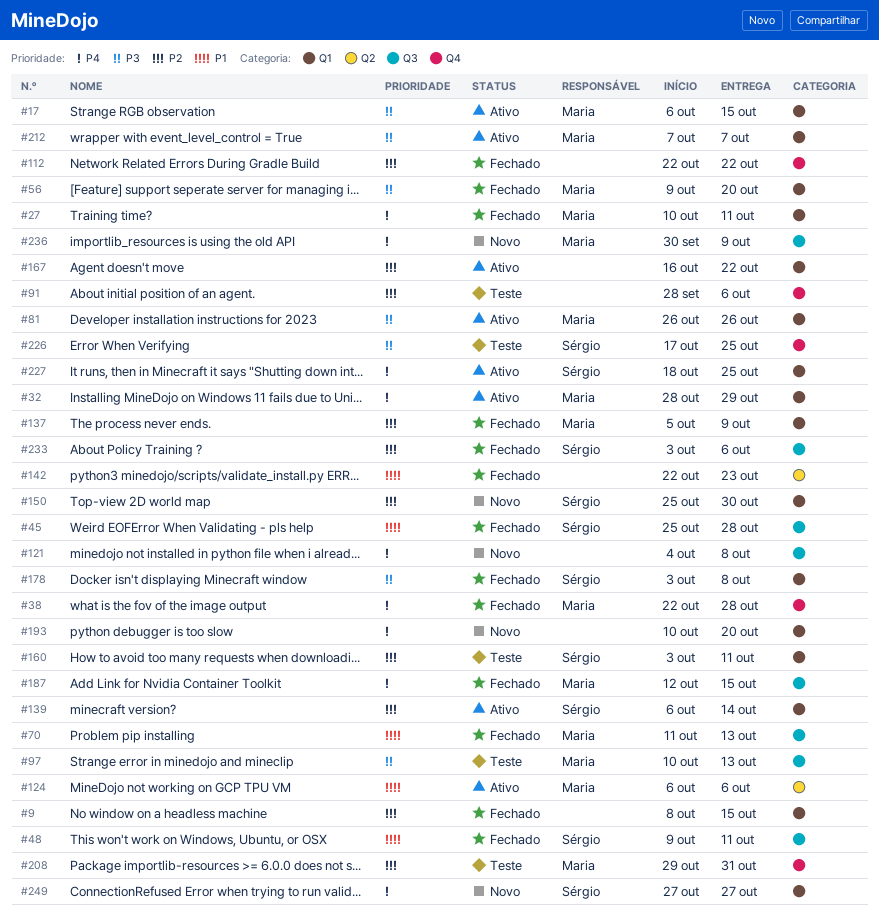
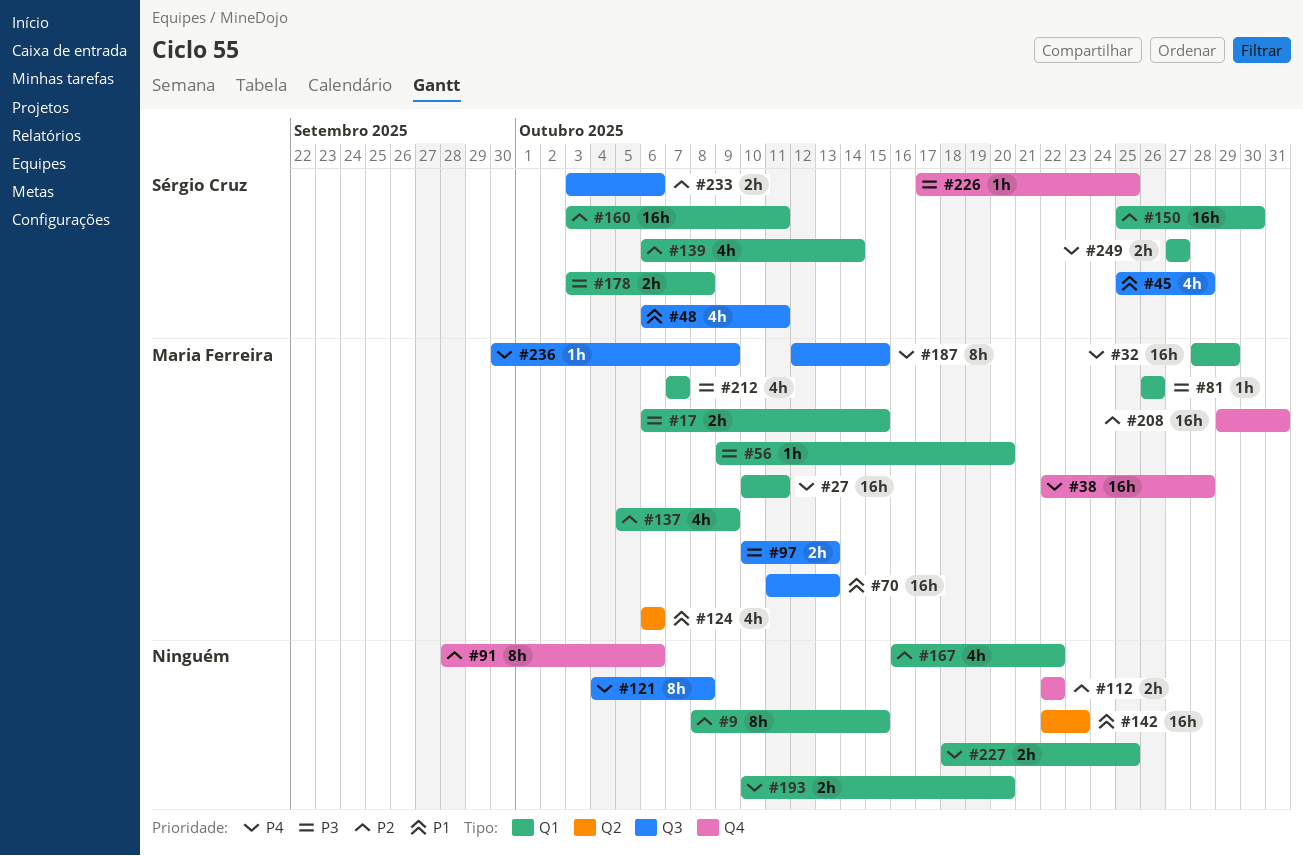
#48, start: Oct 9 -> Oct 6
#227, owner: Sérgio Cruz -> none

